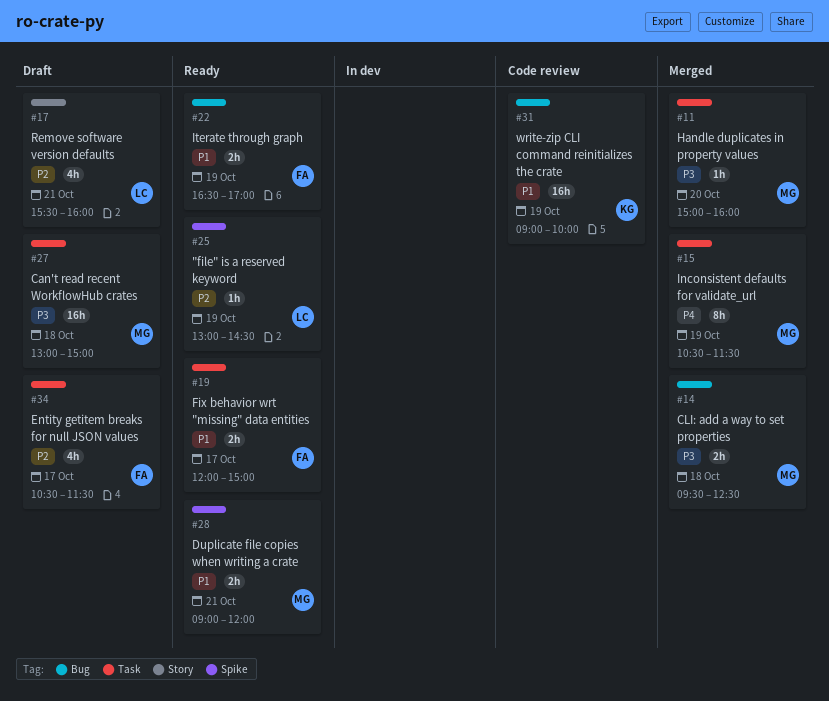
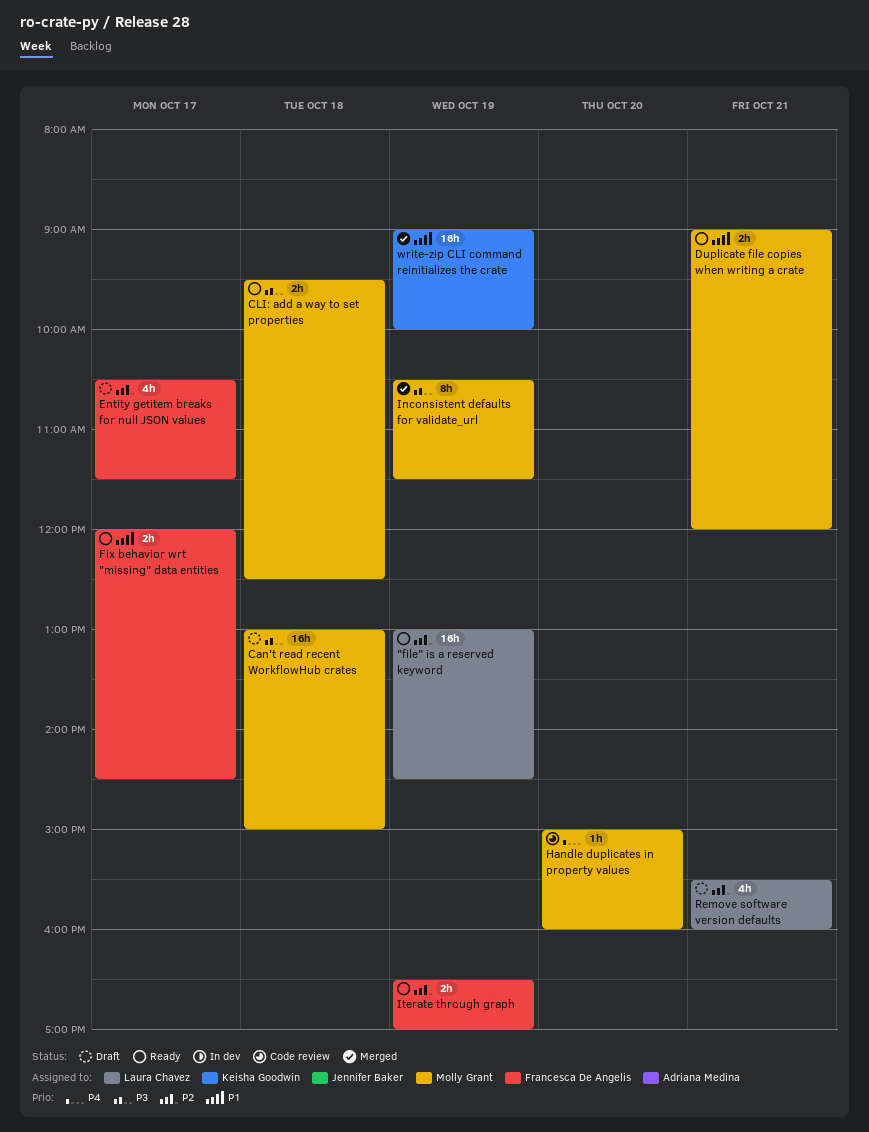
"file" is a reserved keyword, estimate: 1h -> 16h
CLI: add a way to set properties, status: Merged -> Ready
Fix behavior wrt "missing" data entities, ends: 15:00 -> 14:30
Handle duplicates in property values, status: Merged -> Code review
Handle duplicates in property values, priority: P3 -> P4
Inconsistent defaults for validate_url, priority: P4 -> P3
Iterate through graph, priority: P1 -> P2
write-zip CLI command reinitializes the crate, status: Code review -> Merged

